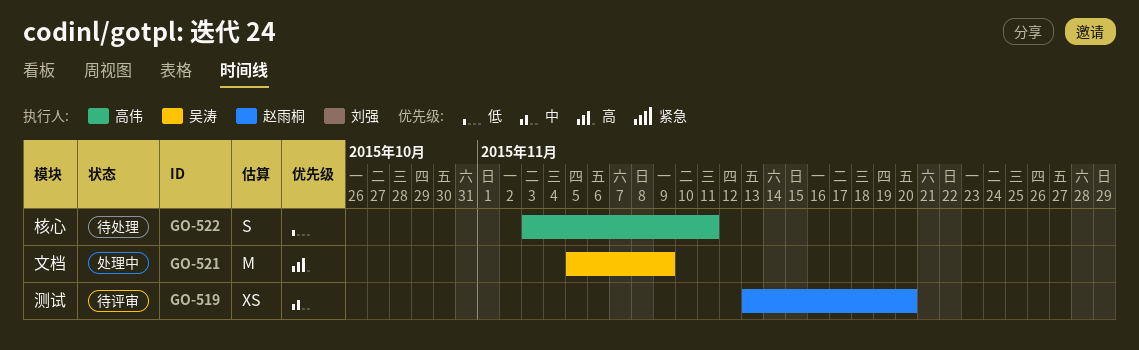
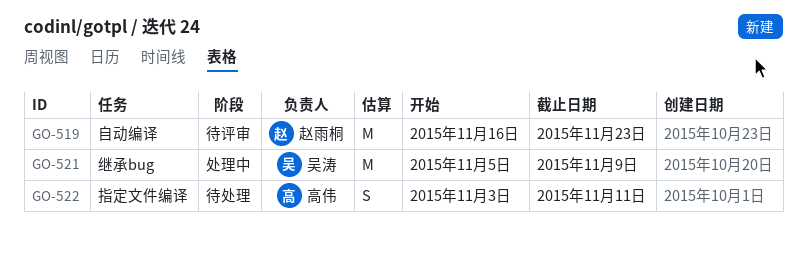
GO-519, estimate: XS -> M
GO-519, start: Nov 13 -> Nov 16
GO-519, due: Nov 20 -> Nov 23

